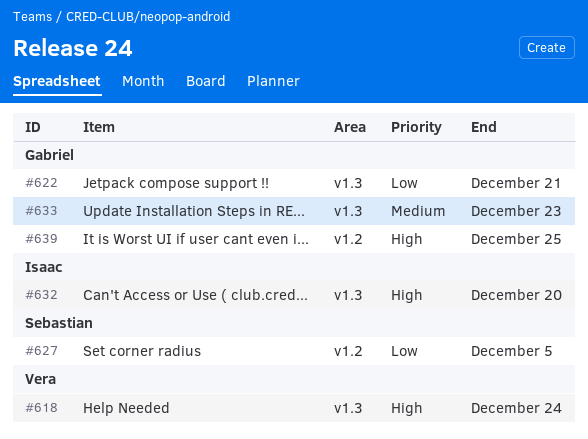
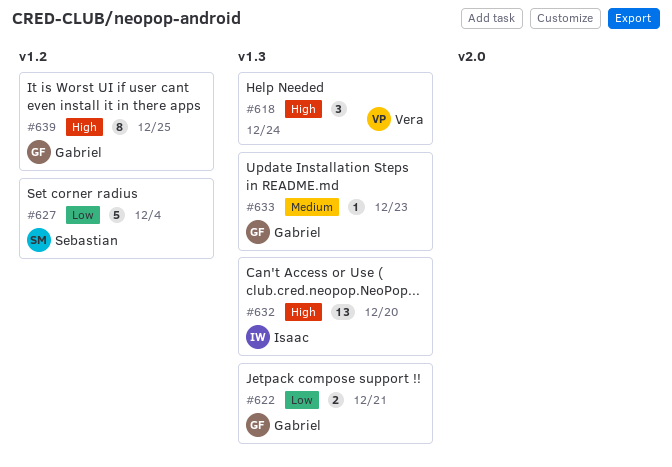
#627, due: Dec 5 -> Dec 4

